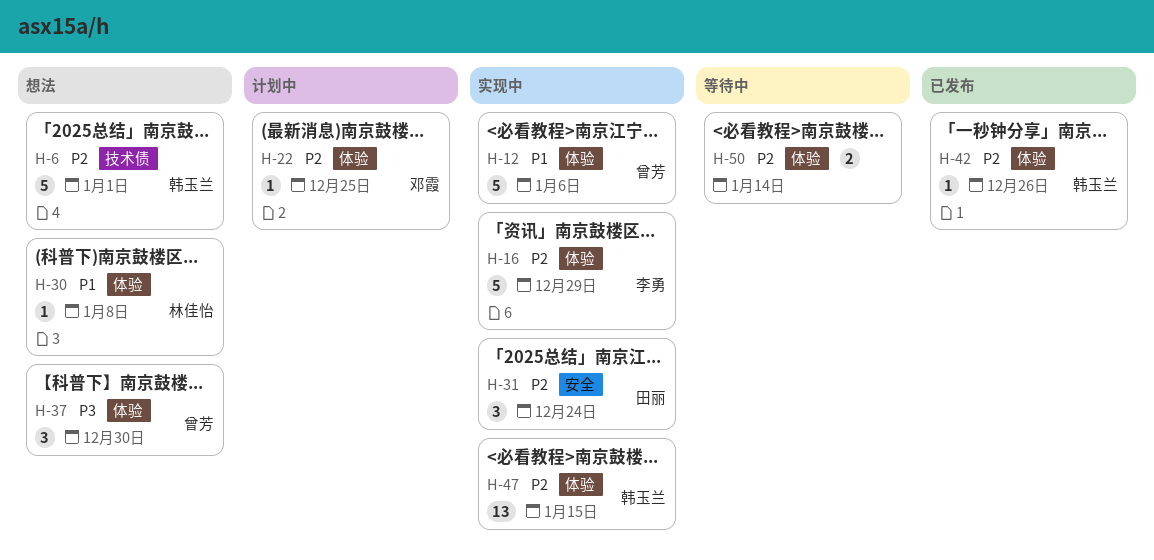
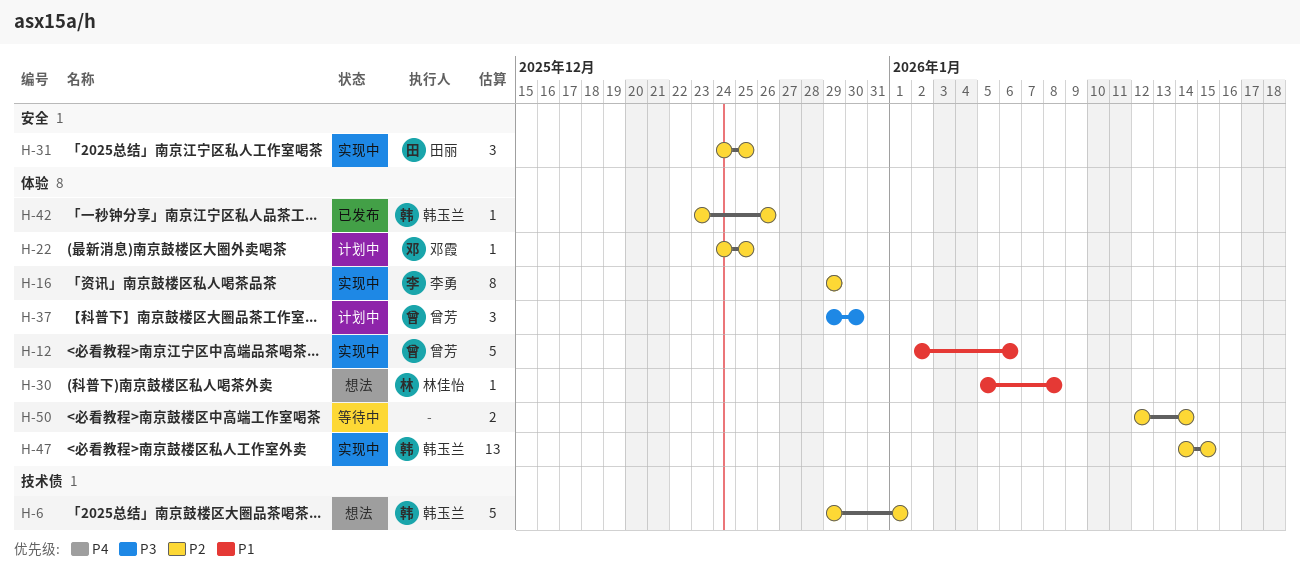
H-16, estimate: 5 -> 8
H-31, due: Dec 24 -> Dec 25
H-37, status: 想法 -> 计划中

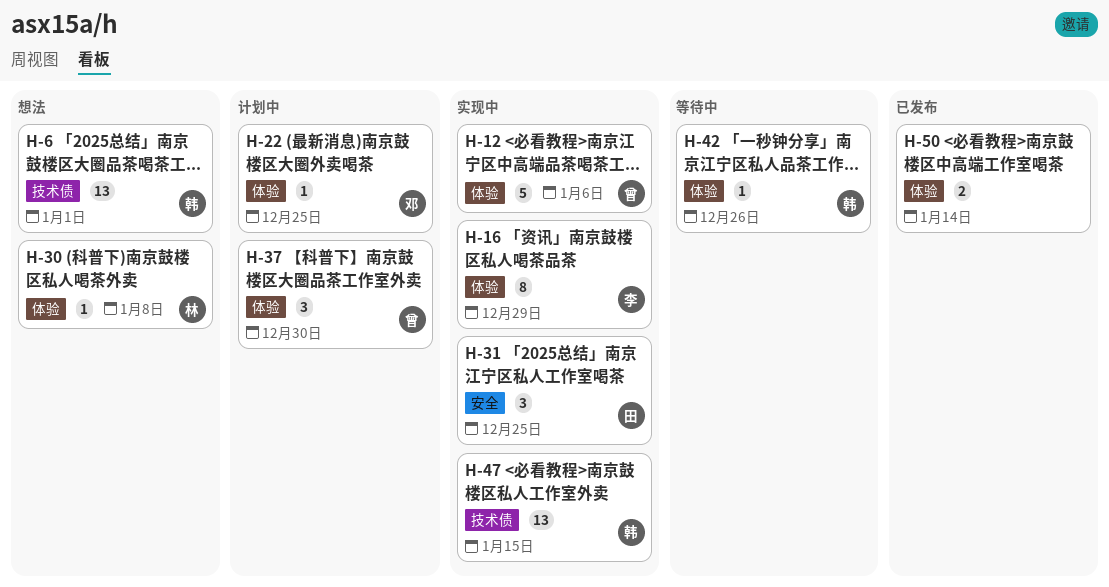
H-6, estimate: 5 -> 13
H-42, status: 已发布 -> 等待中
H-47, label: 体验 -> 技术债
H-50, status: 等待中 -> 已发布

